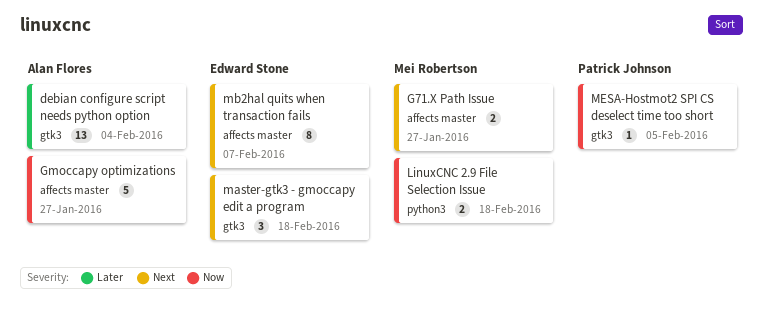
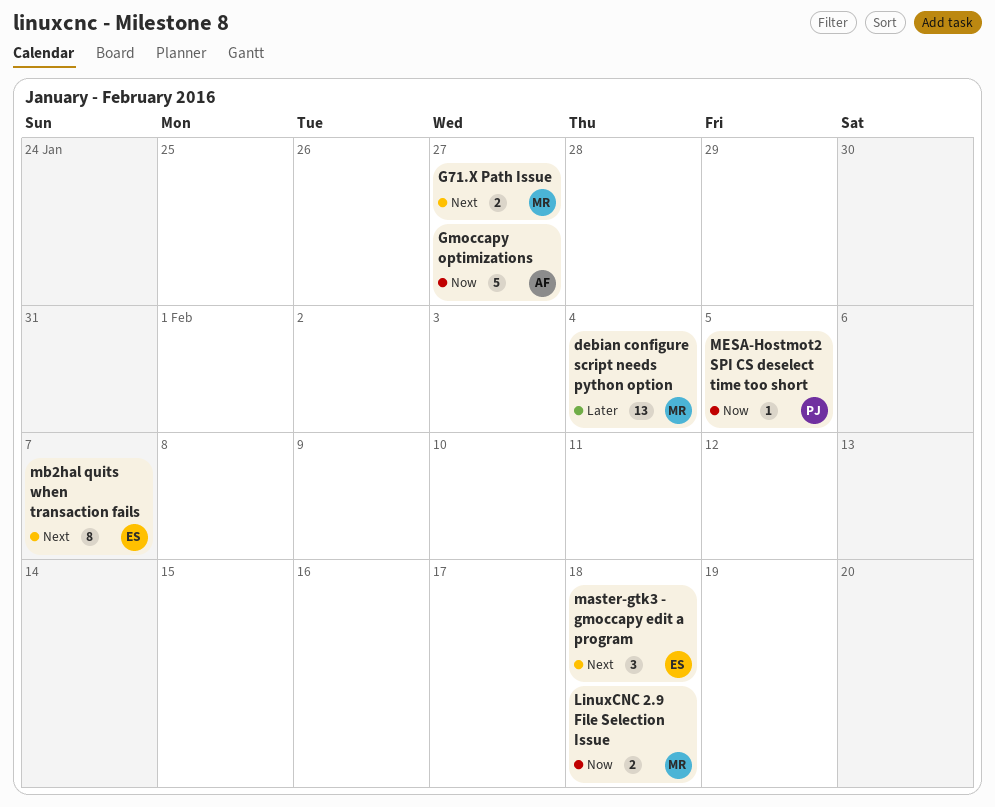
debian configure script needs python option, owner: Alan Flores -> Mei Robertson

